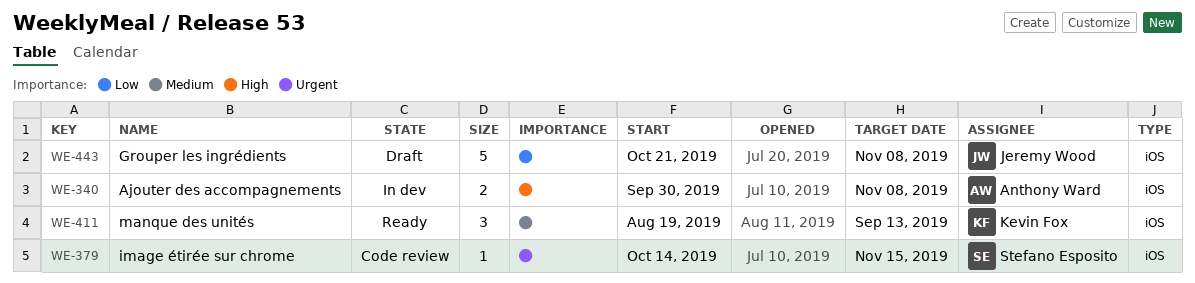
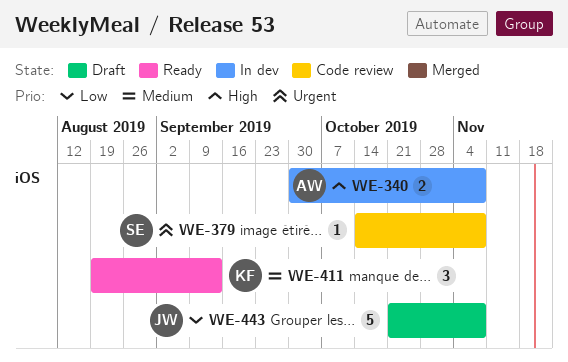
WE-379, due: Nov 15 -> Nov 8

